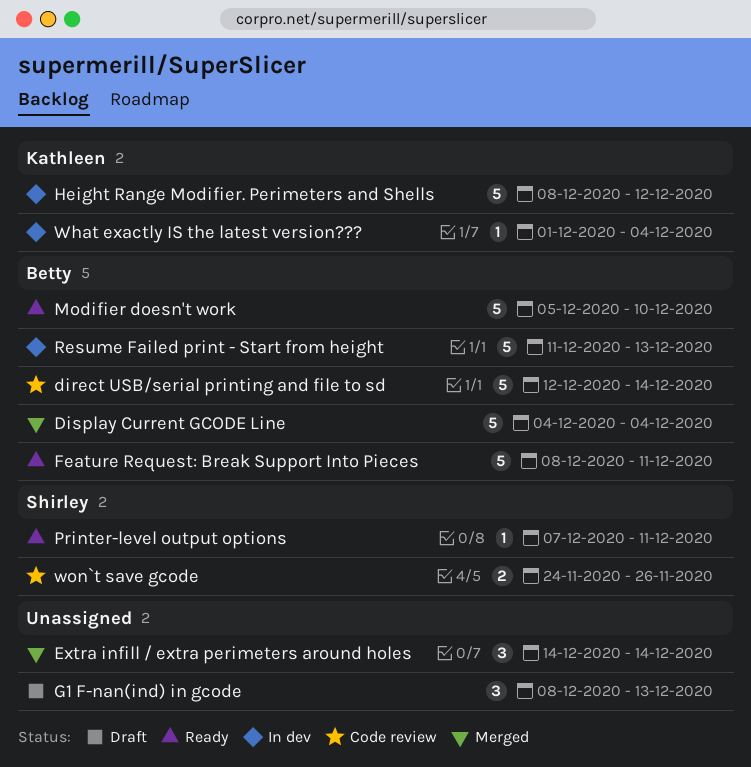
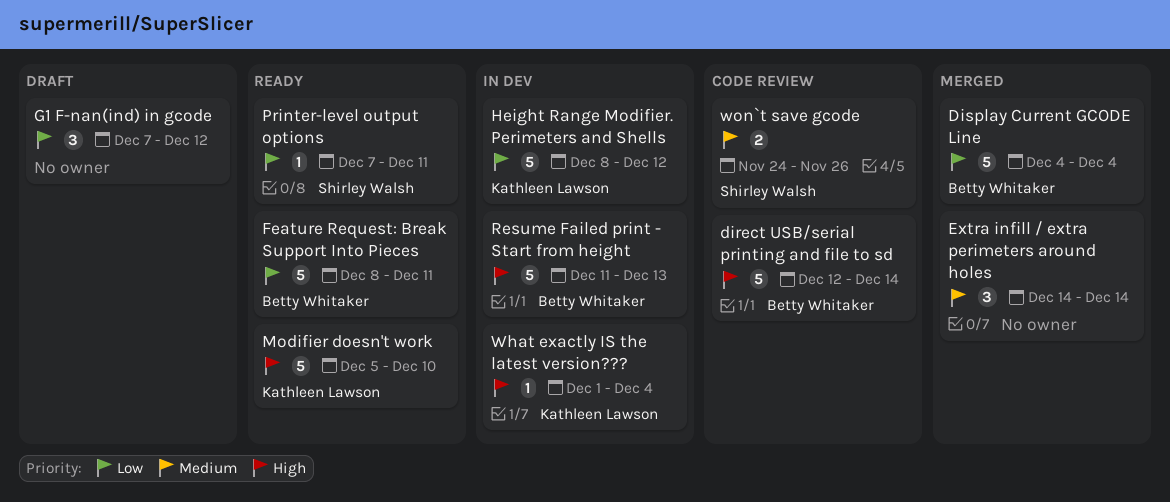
G1 F-nan(ind) in gcode, start: Dec 8 -> Dec 7
G1 F-nan(ind) in gcode, due: Dec 13 -> Dec 12
Modifier doesn't work, owner: Betty Whitaker -> Kathleen Lawson

